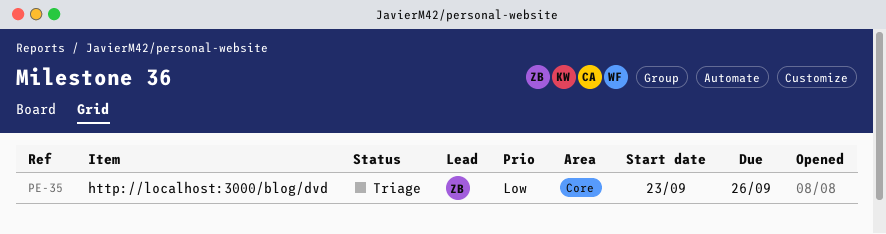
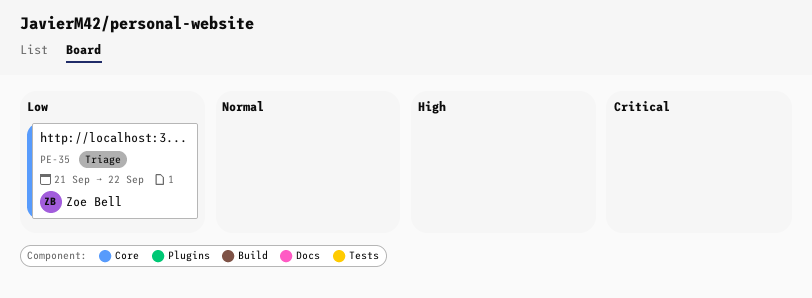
PE-35, start: Sep 23 -> Sep 21
PE-35, due: Sep 26 -> Sep 22

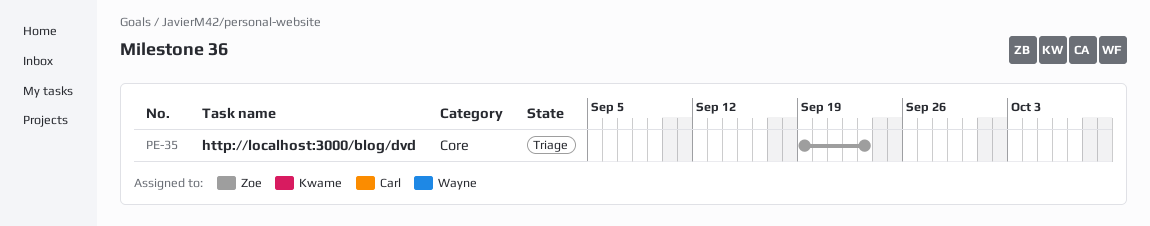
PE-35, start: Sep 21 -> Sep 19
PE-35, due: Sep 22 -> Sep 23

